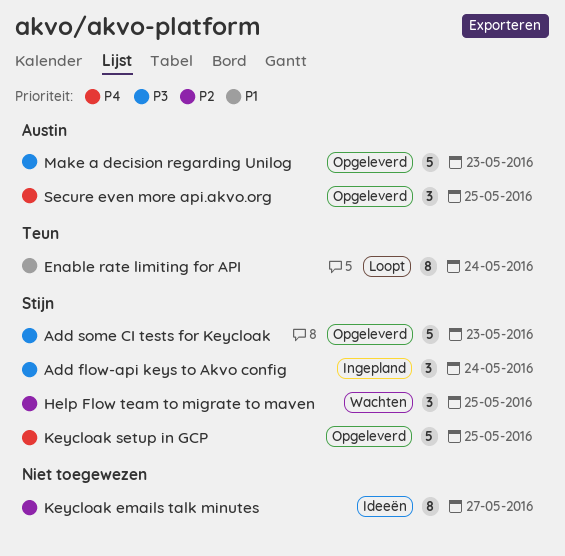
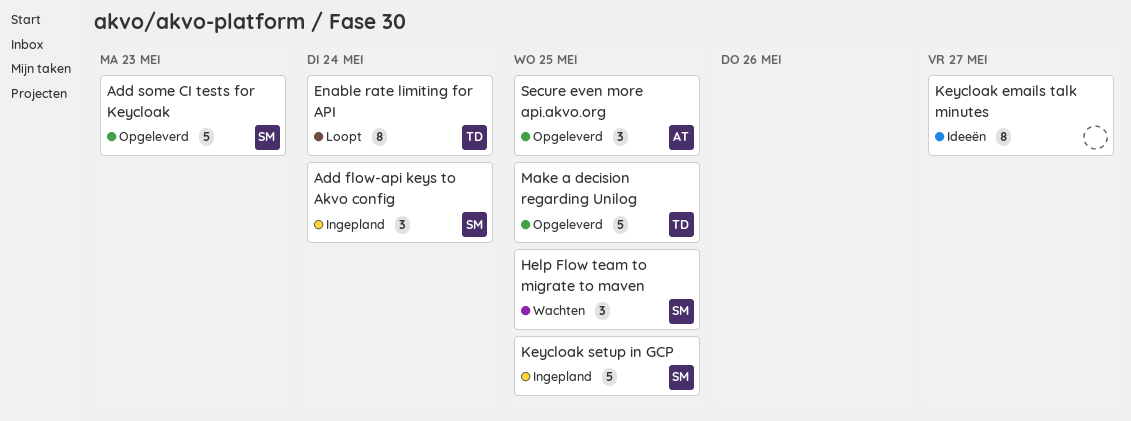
Keycloak setup in GCP, status: Opgeleverd -> Ingepland
Make a decision regarding Unilog, owner: Austin -> Teun
Make a decision regarding Unilog, due: May 23 -> May 25

